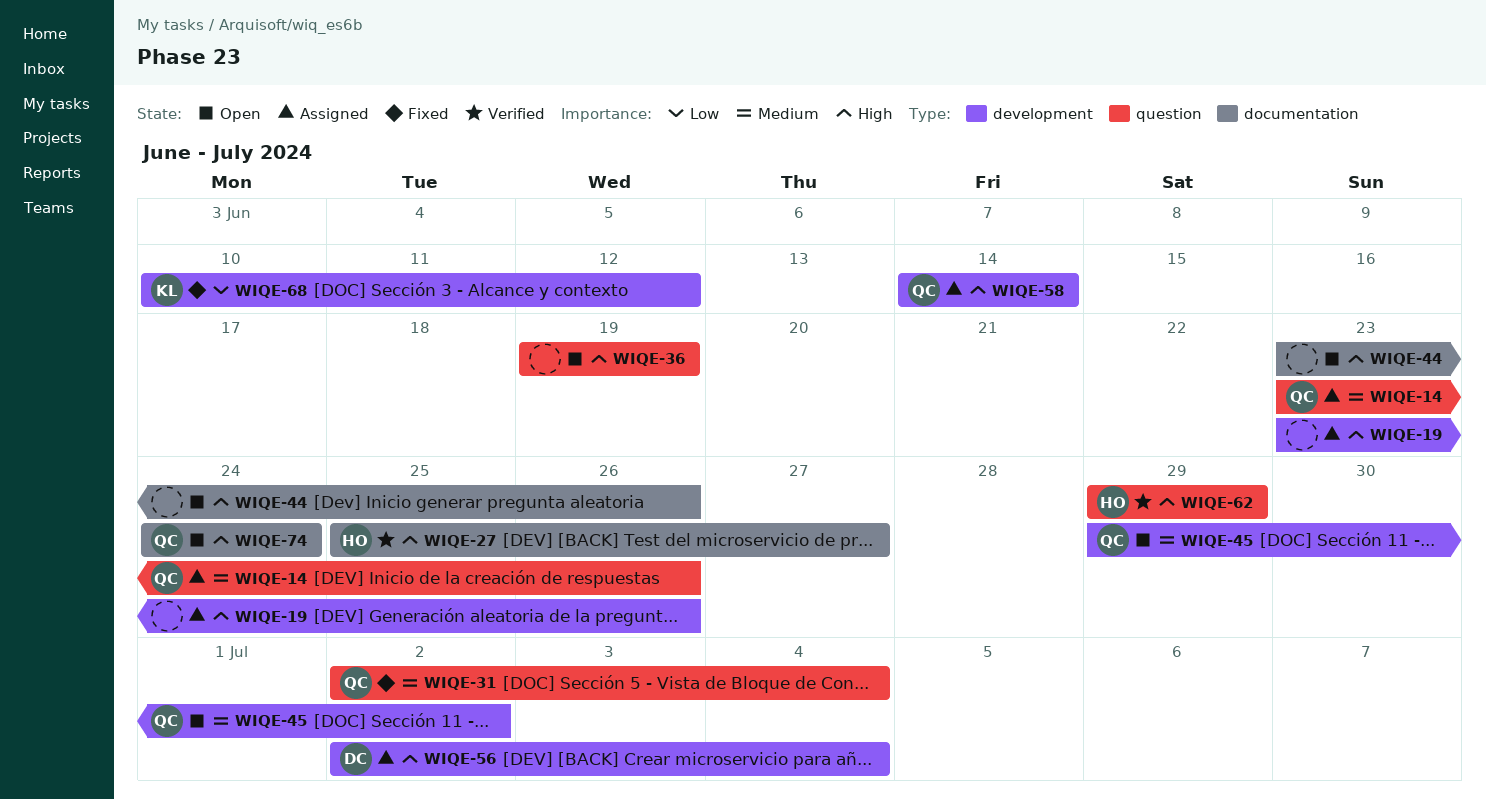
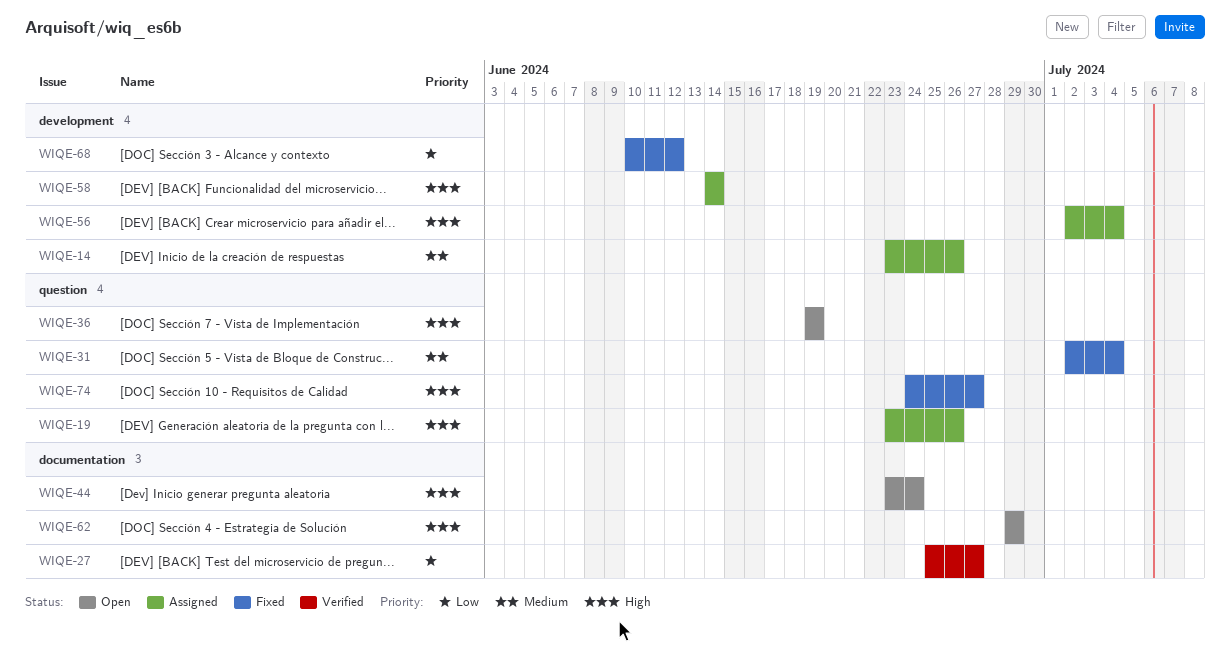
WIQE-14, label: question -> development
WIQE-19, label: development -> question
WIQE-27, priority: High -> Low
WIQE-44, due: Jun 26 -> Jun 24
WIQE-45: present -> none
WIQE-62, status: Verified -> Open
WIQE-62, label: question -> documentation
WIQE-74, status: Open -> Fixed
WIQE-74, label: documentation -> question
WIQE-74, due: Jun 24 -> Jun 27

